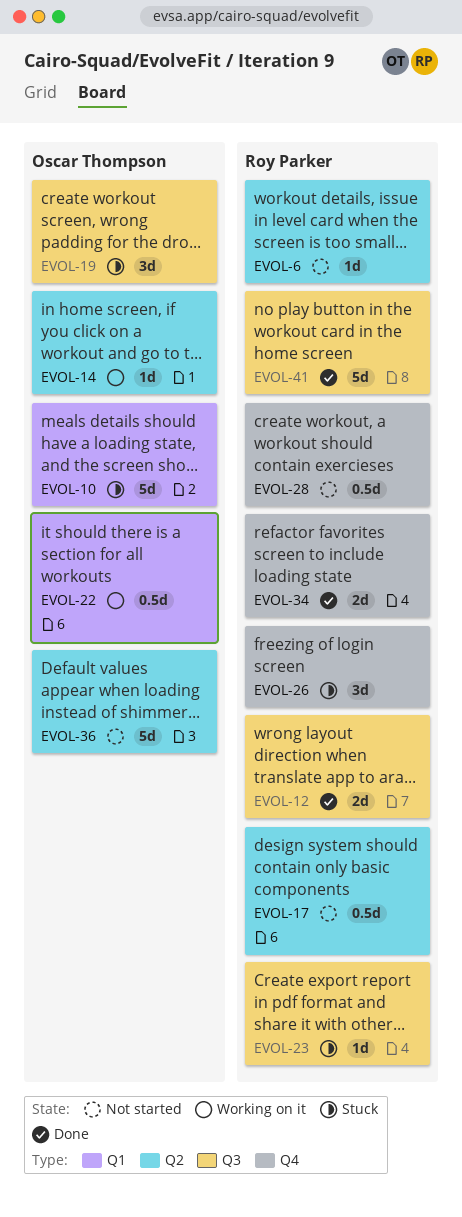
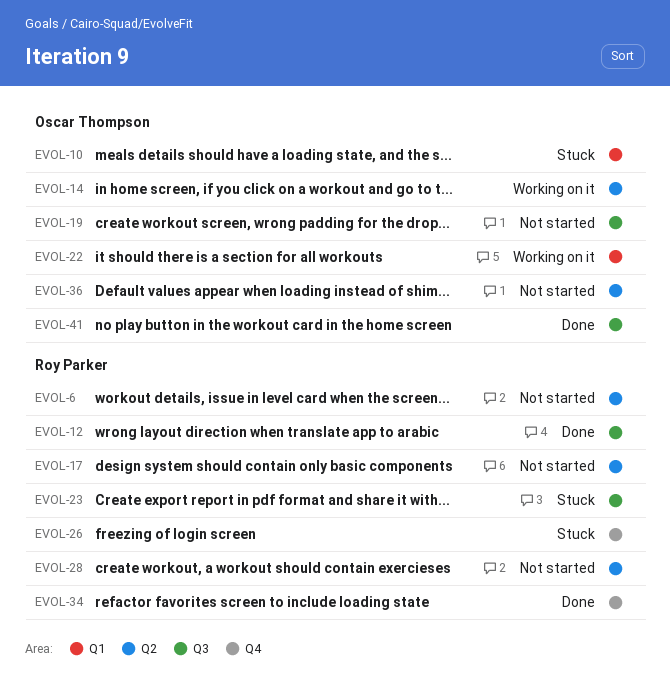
EVOL-19, status: Stuck -> Not started
EVOL-28, label: Q4 -> Q2
EVOL-41, owner: Roy Parker -> Oscar Thompson

